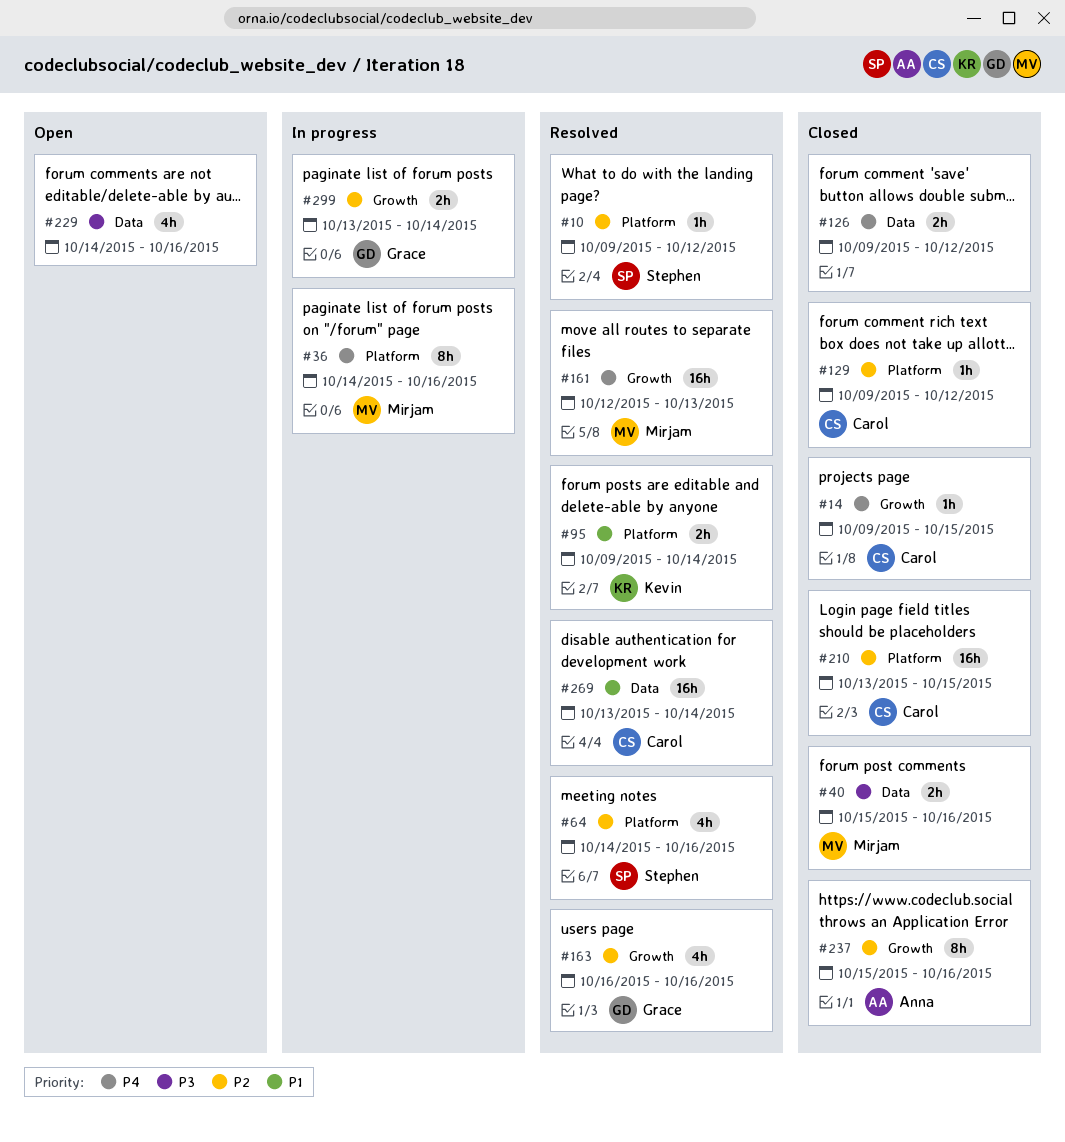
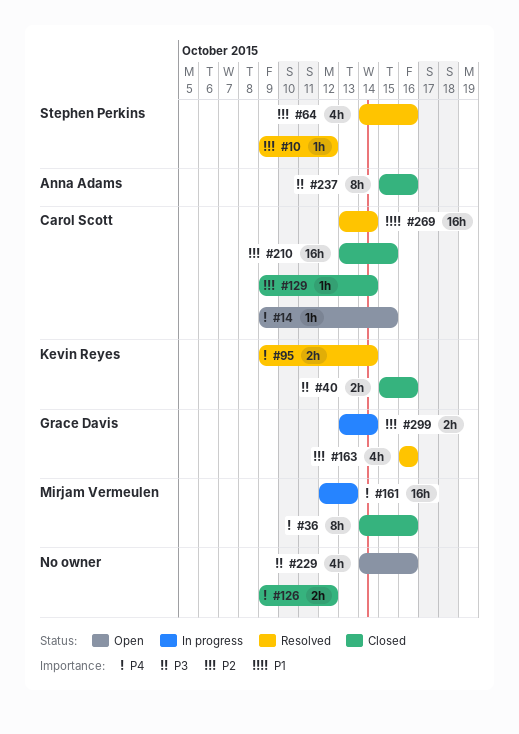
#14, status: Closed -> Open
#36, status: In progress -> Closed
#40, owner: Mirjam Vermeulen -> Kevin Reyes
#95, priority: P1 -> P4
#129, due: Oct 12 -> Oct 14
#161, status: Resolved -> In progress
#237, priority: P2 -> P3

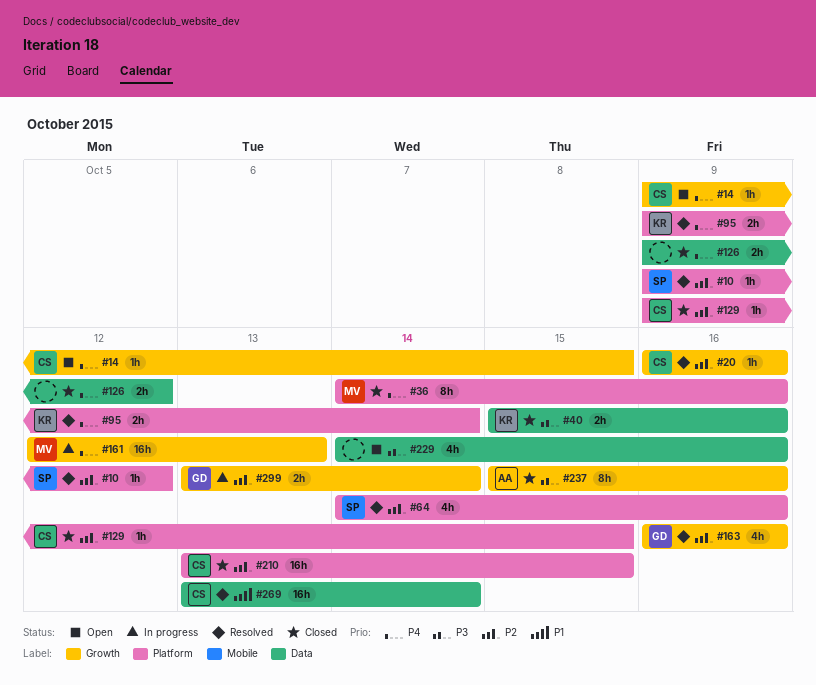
#20: none -> present
#129, due: Oct 14 -> Oct 15

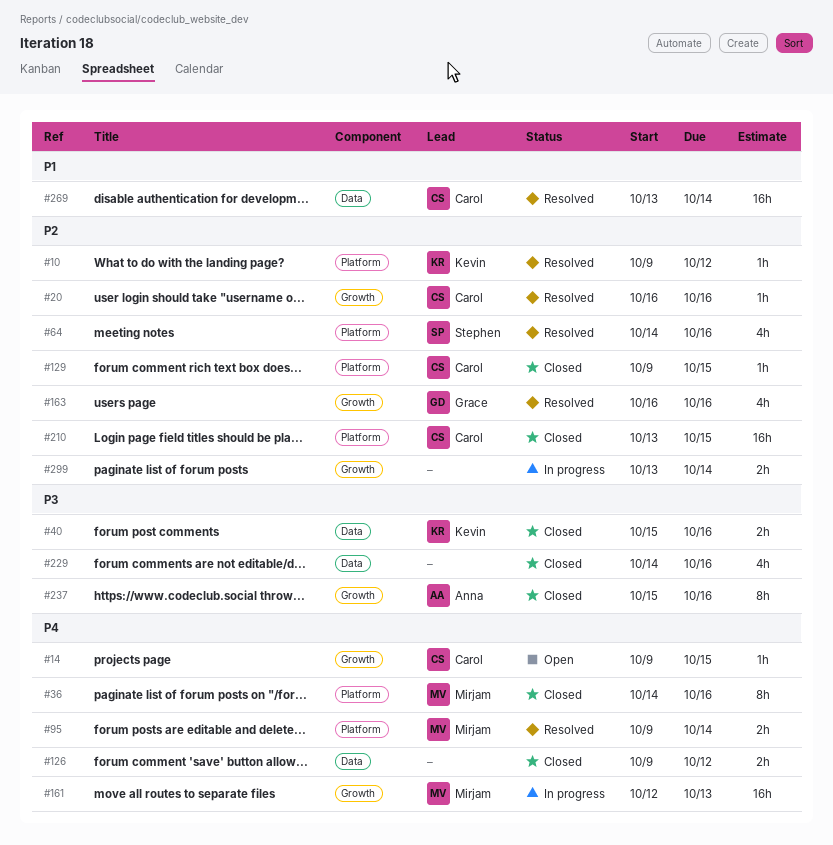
#10, owner: Stephen -> Kevin
#95, owner: Kevin -> Mirjam
#229, status: Open -> Closed
#299, owner: Grace -> none

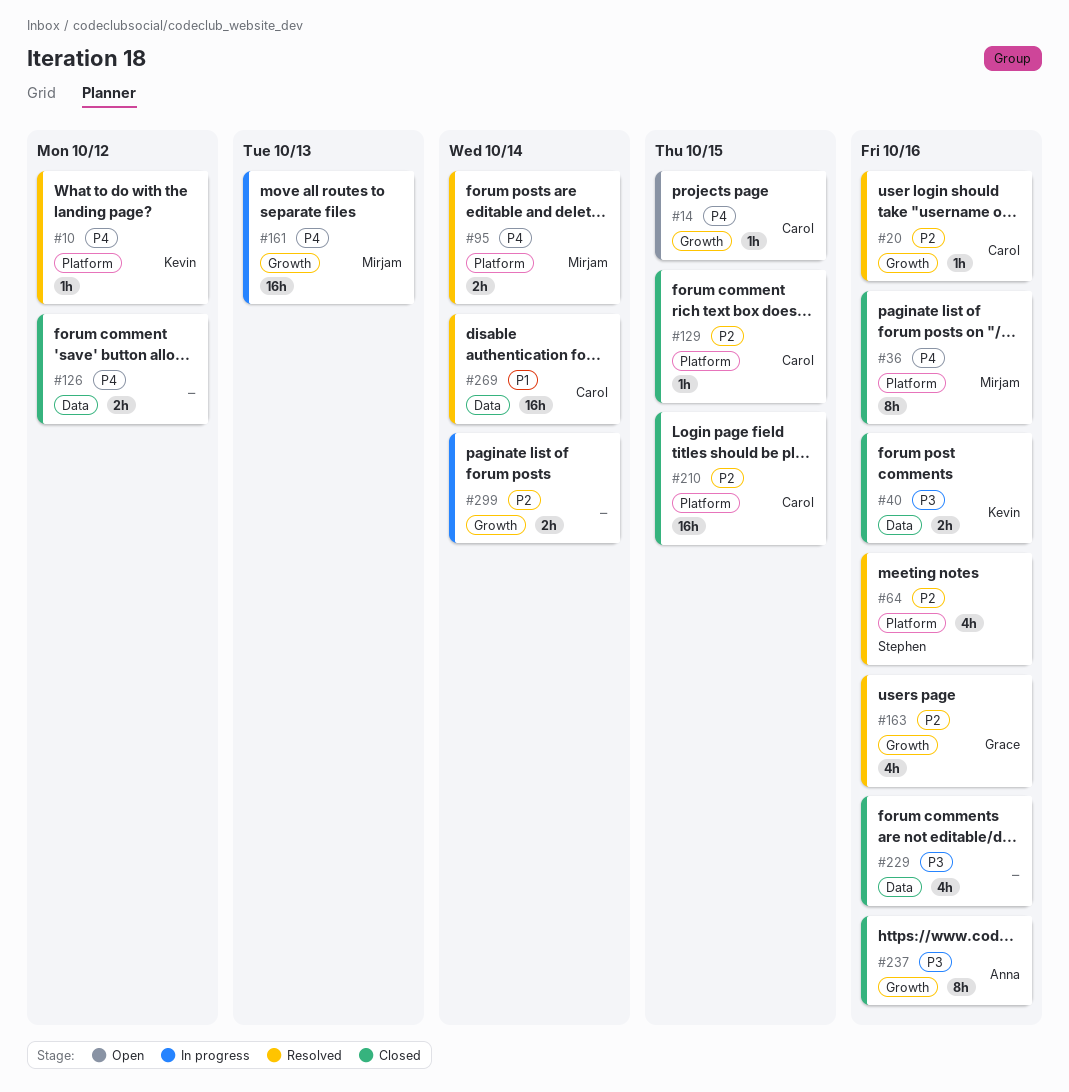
#10, priority: P2 -> P4

